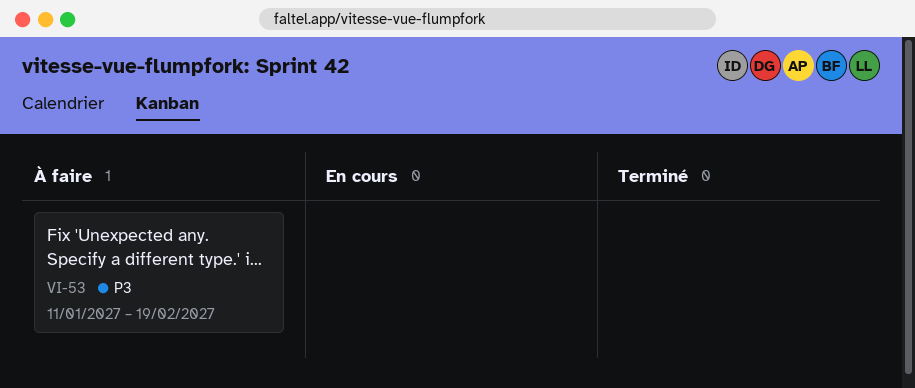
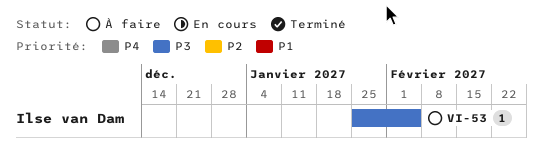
VI-53, start: Jan 11 -> Jan 25
VI-53, due: Feb 19 -> Feb 5

